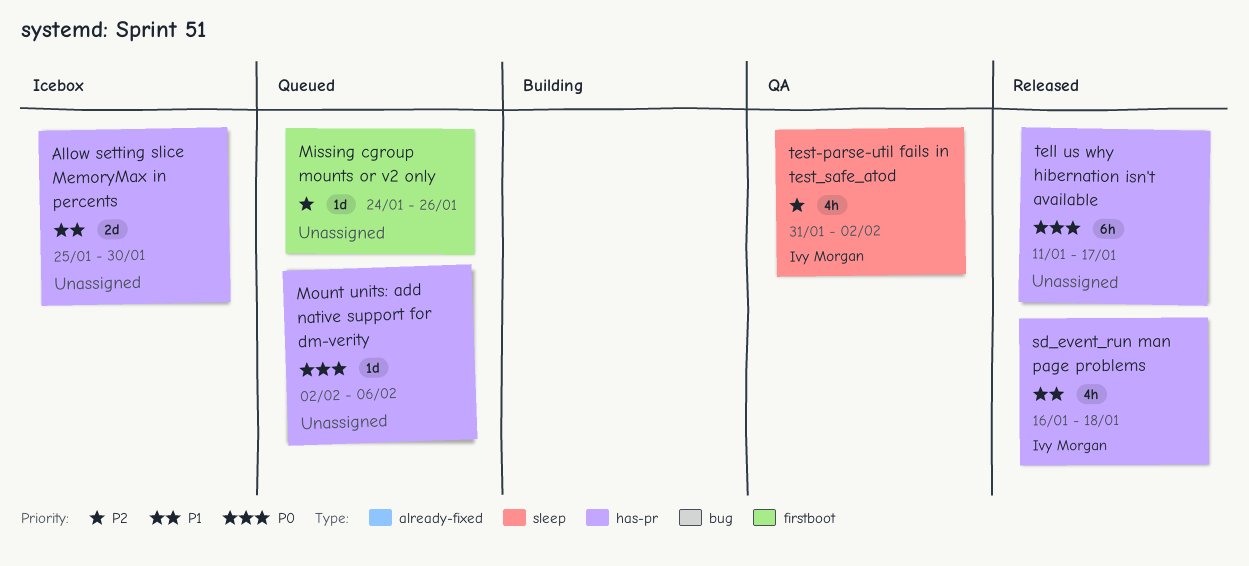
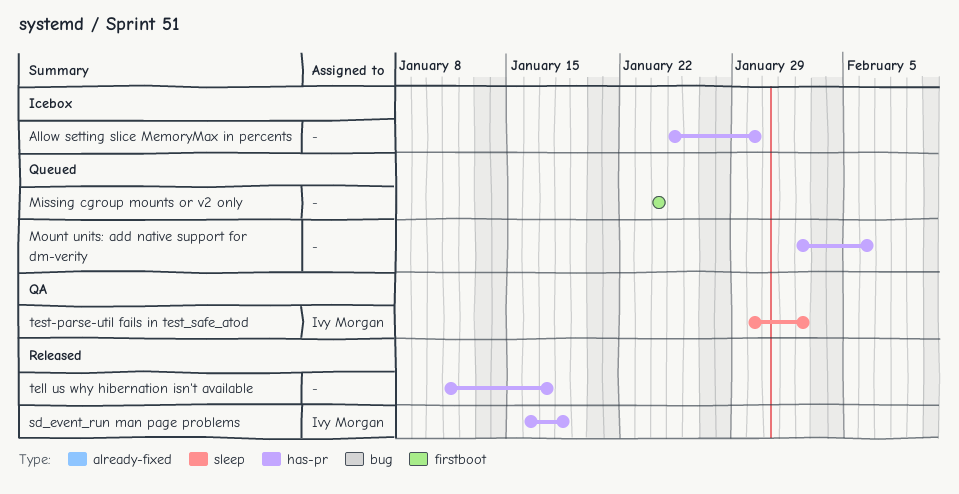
Missing cgroup mounts or v2 only, due: Jan 26 -> Jan 24
test-parse-util fails in test_safe_atod, start: Jan 31 -> Jan 30

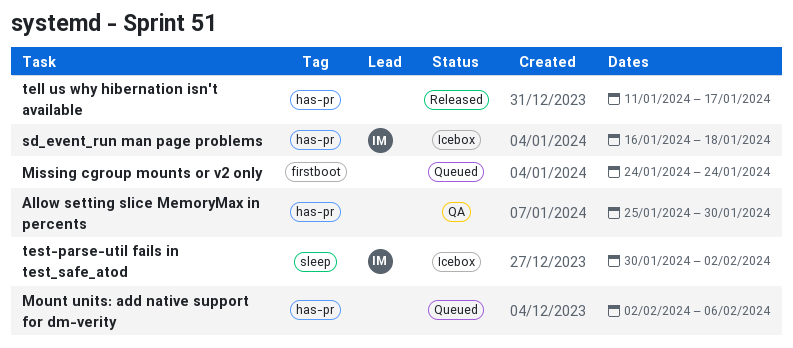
Allow setting slice MemoryMax in percents, status: Icebox -> QA
sd_event_run man page problems, status: Released -> Icebox
test-parse-util fails in test_safe_atod, status: QA -> Icebox

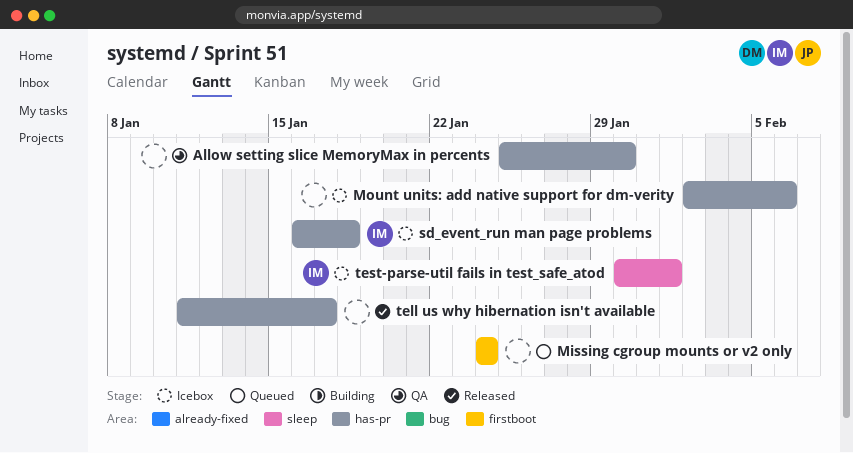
Mount units: add native support for dm-verity, status: Queued -> Icebox
test-parse-util fails in test_safe_atod, due: Feb 2 -> Feb 1

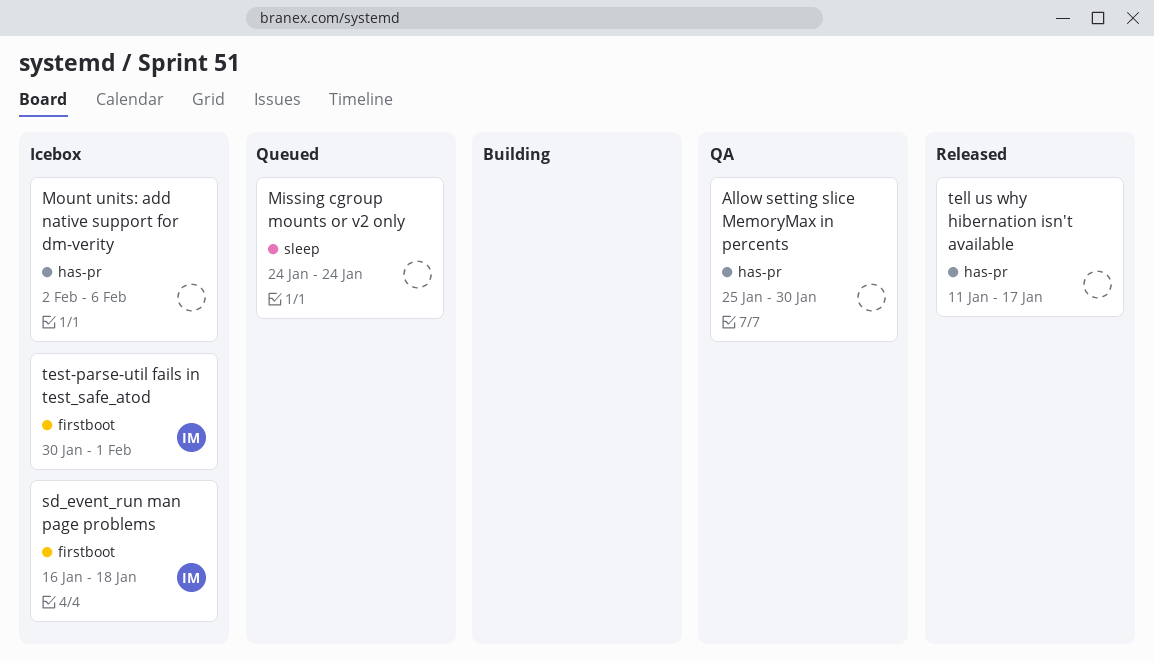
Missing cgroup mounts or v2 only, label: firstboot -> sleep
sd_event_run man page problems, label: has-pr -> firstboot
test-parse-util fails in test_safe_atod, label: sleep -> firstboot

